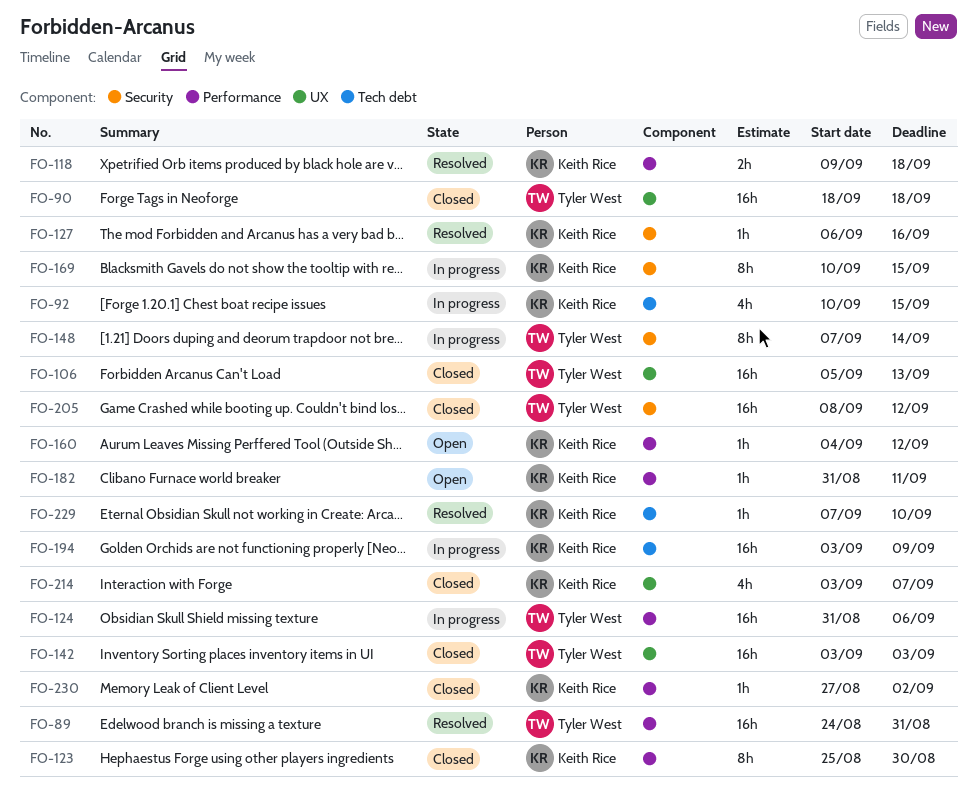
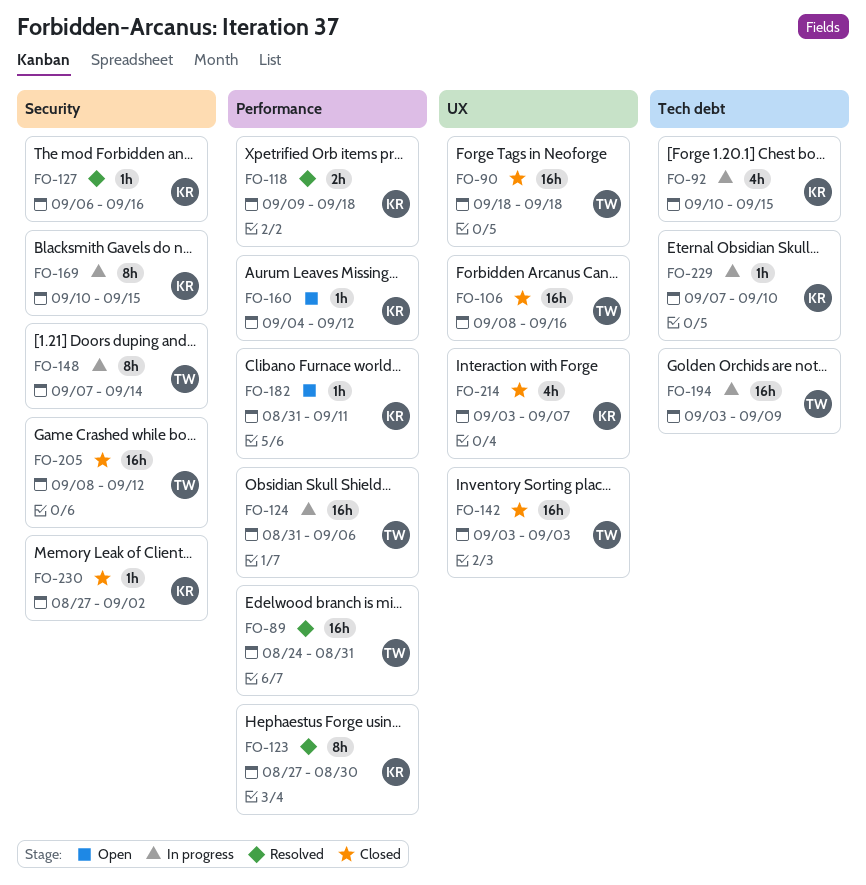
FO-106, start: Sep 5 -> Sep 8
FO-106, due: Sep 13 -> Sep 16
FO-123, status: Closed -> Resolved
FO-123, start: Aug 25 -> Aug 27
FO-194, owner: Keith Rice -> Tyler West
FO-229, status: Resolved -> In progress
FO-230, label: Performance -> Security

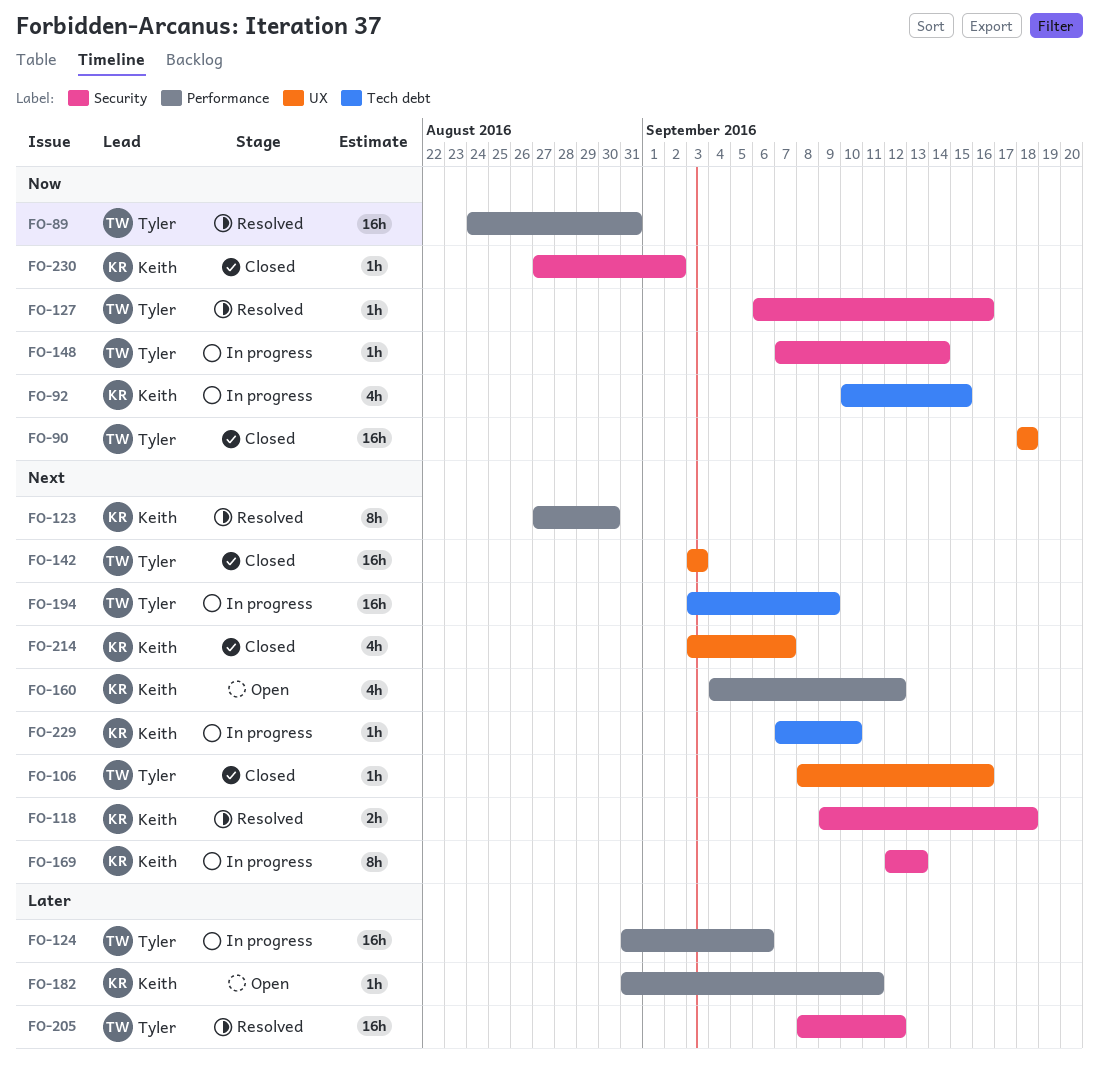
FO-106, estimate: 16h -> 1h
FO-118, label: Performance -> Security
FO-127, owner: Keith -> Tyler
FO-148, estimate: 8h -> 1h
FO-160, estimate: 1h -> 4h
FO-169, start: Sep 10 -> Sep 12
FO-169, due: Sep 15 -> Sep 13
FO-205, status: Closed -> Resolved

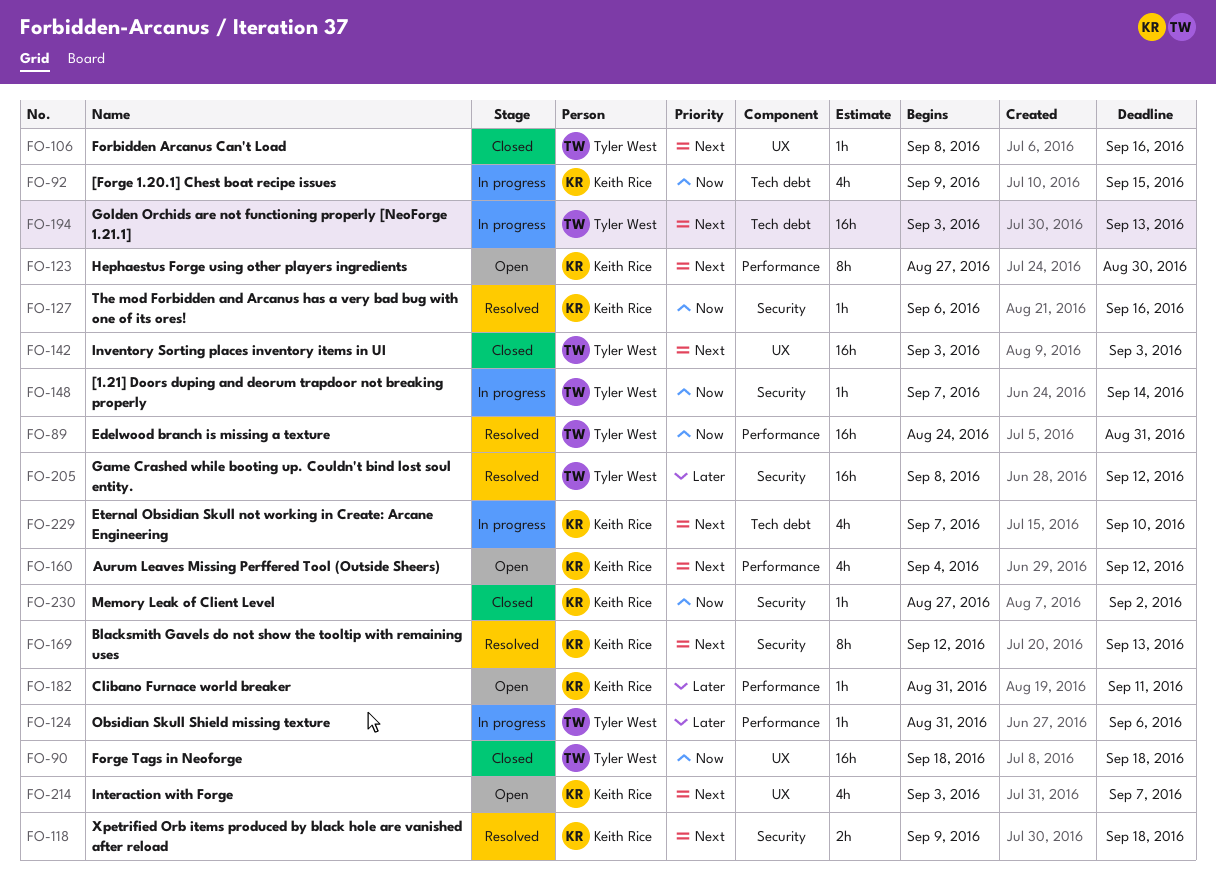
FO-92, start: Sep 10 -> Sep 9
FO-123, status: Resolved -> Open
FO-124, estimate: 16h -> 1h
FO-127, owner: Tyler West -> Keith Rice
FO-169, status: In progress -> Resolved
FO-194, due: Sep 9 -> Sep 13
FO-214, status: Closed -> Open
FO-229, estimate: 1h -> 4h

